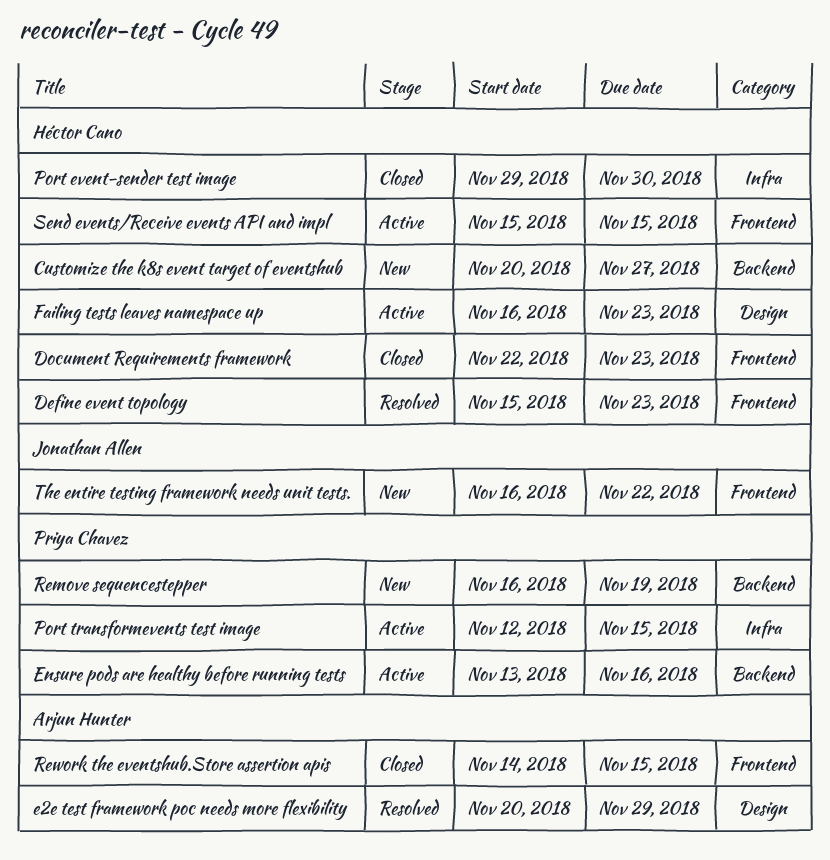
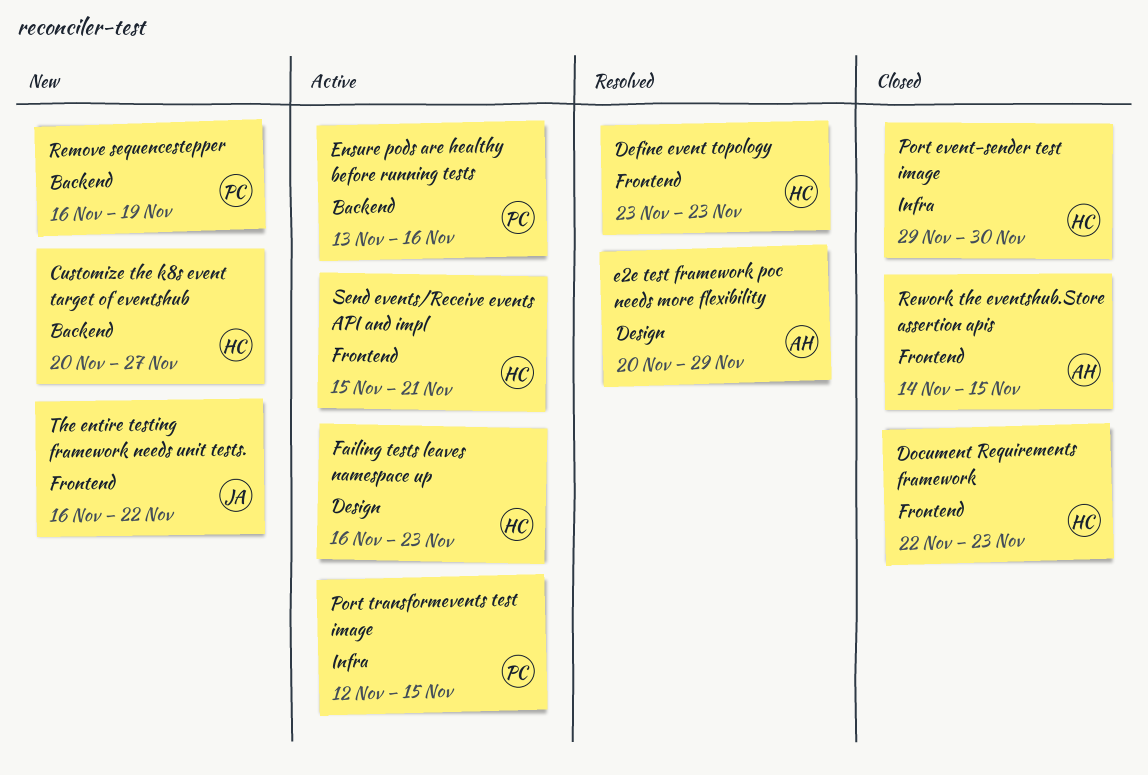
Define event topology, start: Nov 15 -> Nov 23
Send events/Receive events API and impl, due: Nov 15 -> Nov 21

